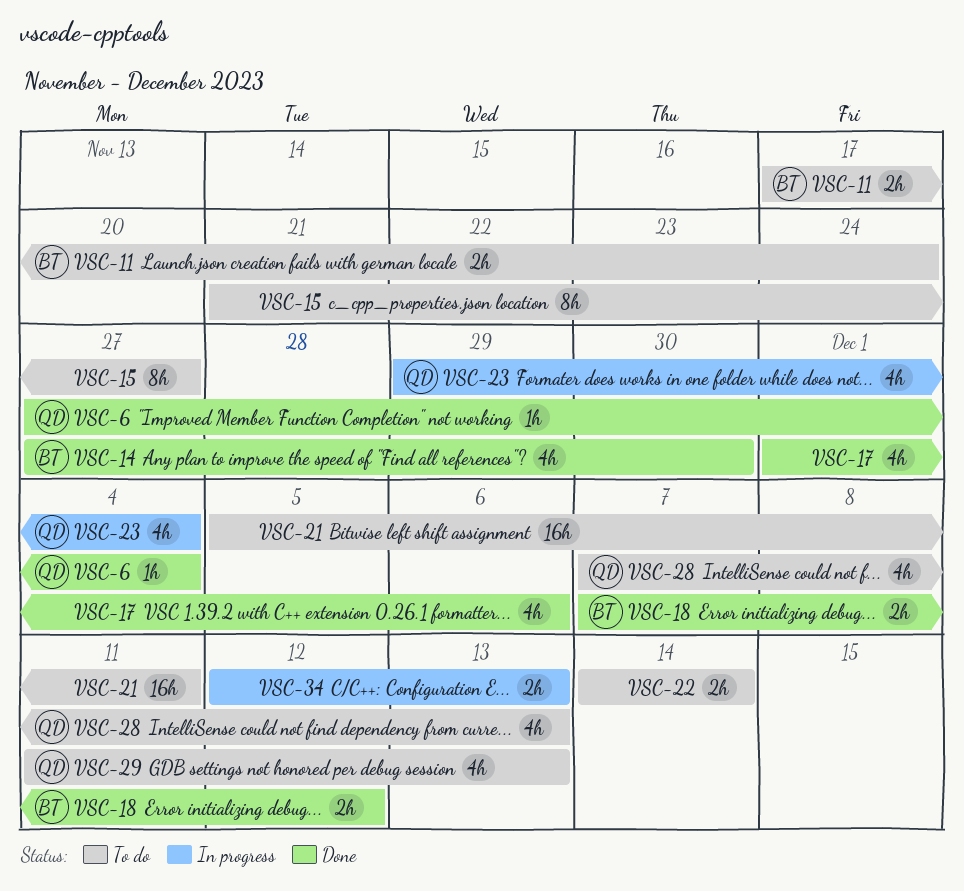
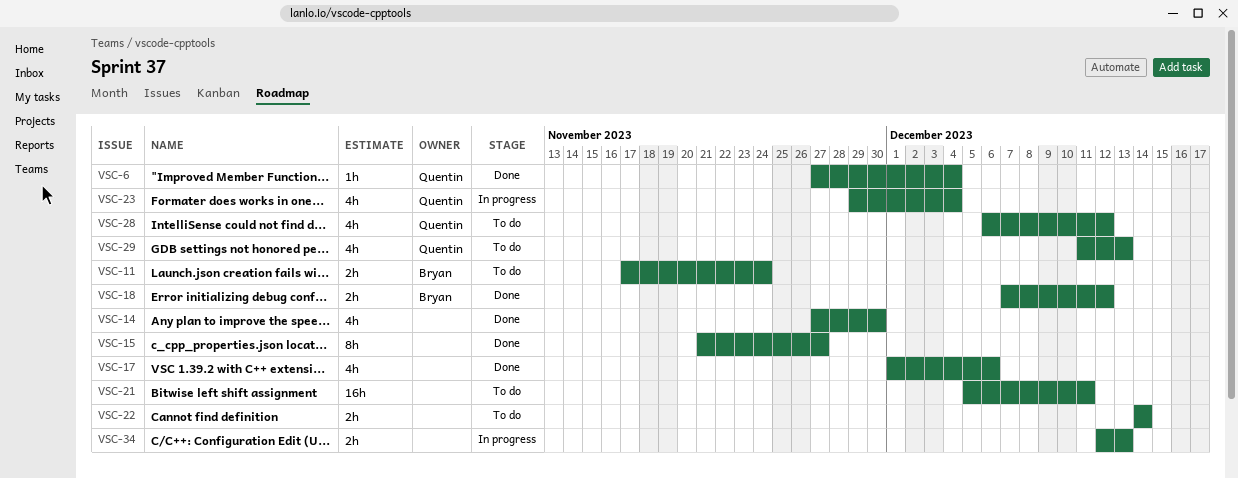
VSC-14, owner: Bryan -> none
VSC-15, status: To do -> Done
VSC-28, start: Dec 7 -> Dec 6
VSC-28, due: Dec 13 -> Dec 12

